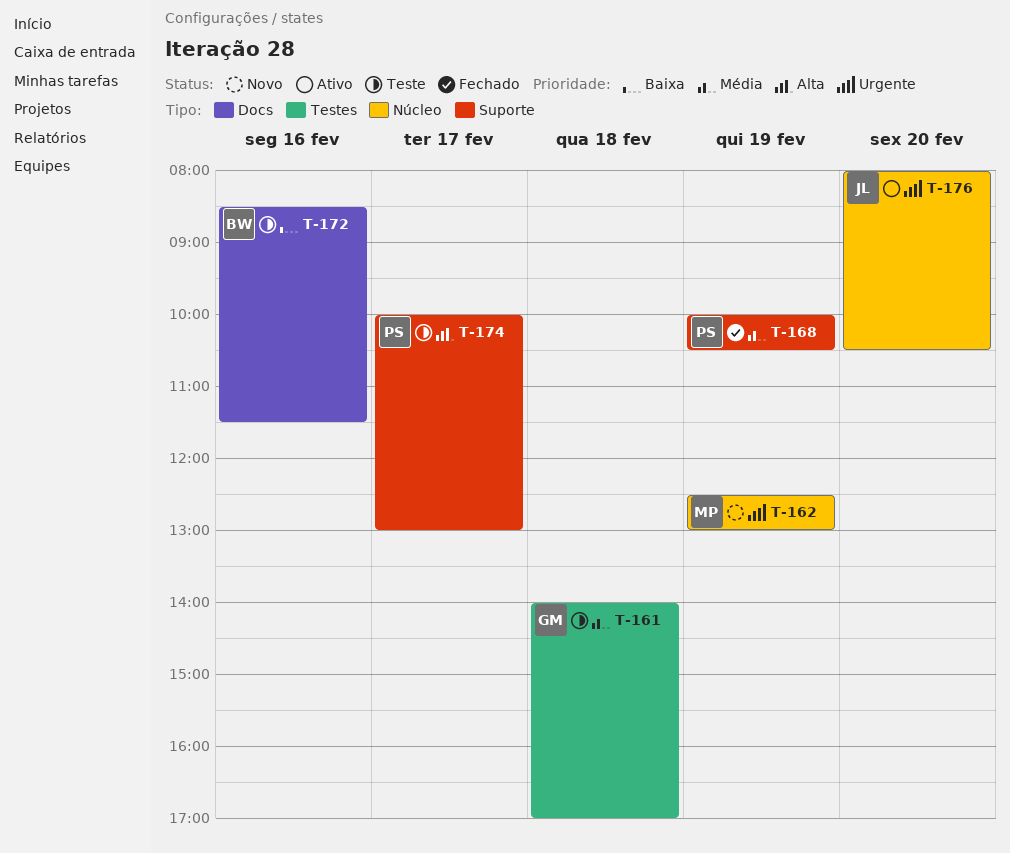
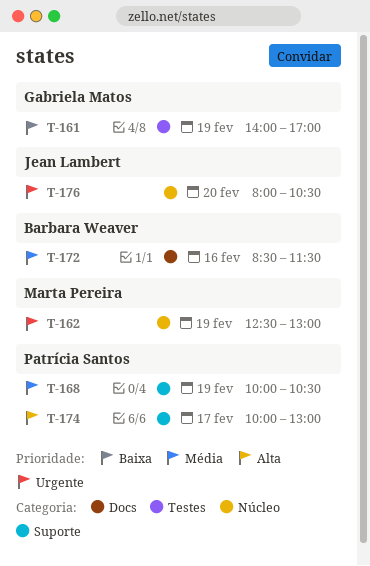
T-161, priority: Média -> Baixa
T-161, day: Feb 18 -> Feb 19
T-172, priority: Baixa -> Média

